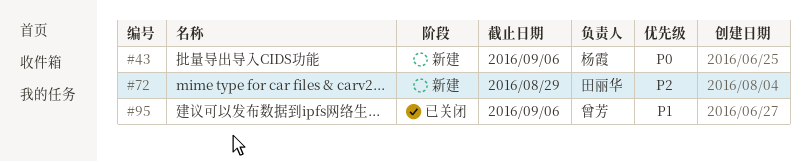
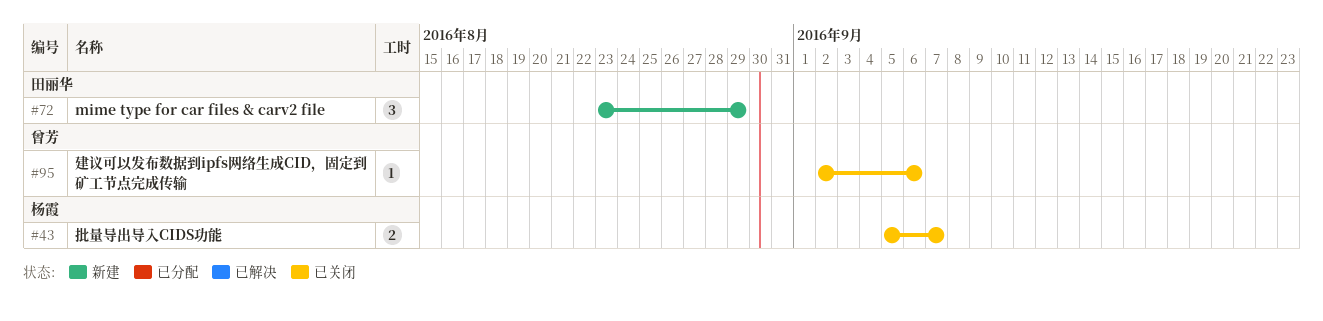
#43, status: 新建 -> 已关闭
#43, due: Sep 6 -> Sep 7

